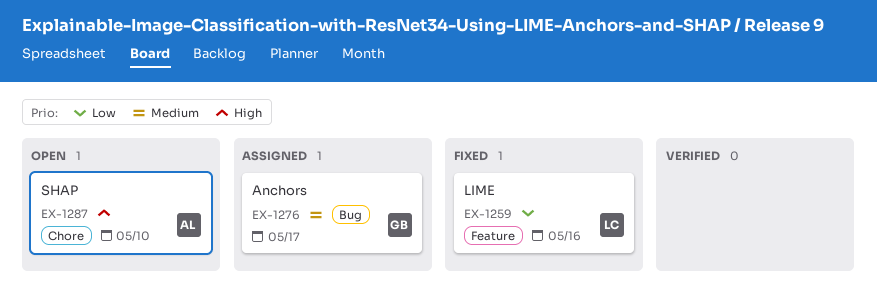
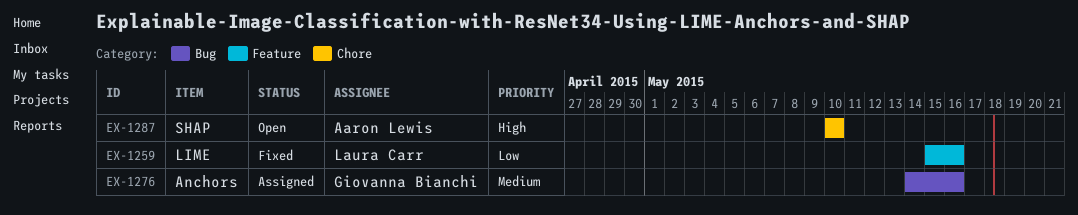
EX-1276, due: May 17 -> May 16

